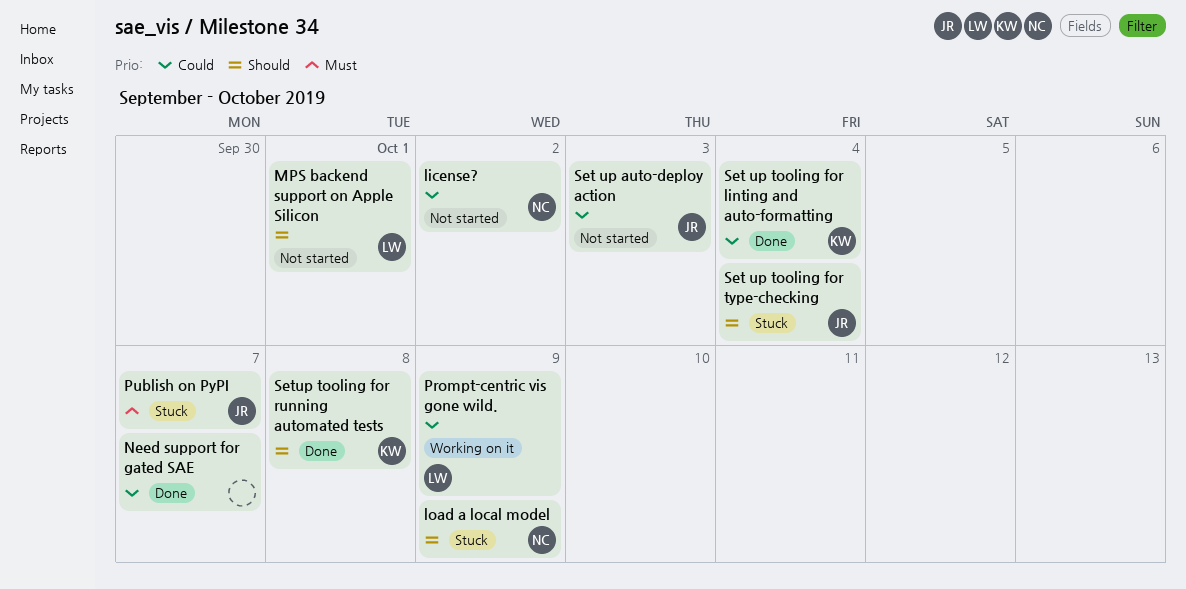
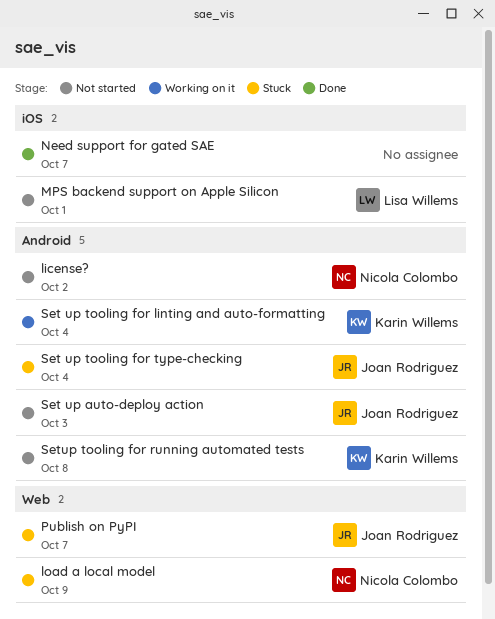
Prompt-centric vis gone wild.: present -> none
Set up tooling for linting and auto-formatting, status: Done -> Working on it
Setup tooling for running automated tests, status: Done -> Not started

